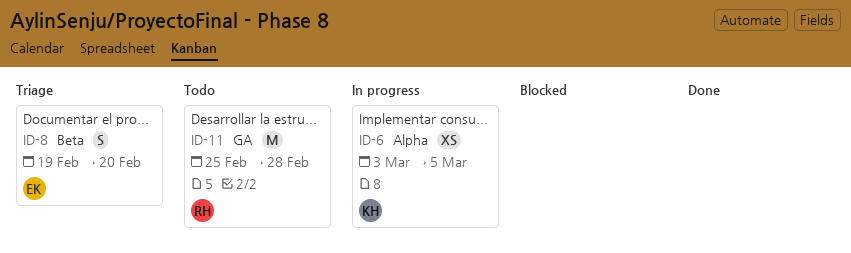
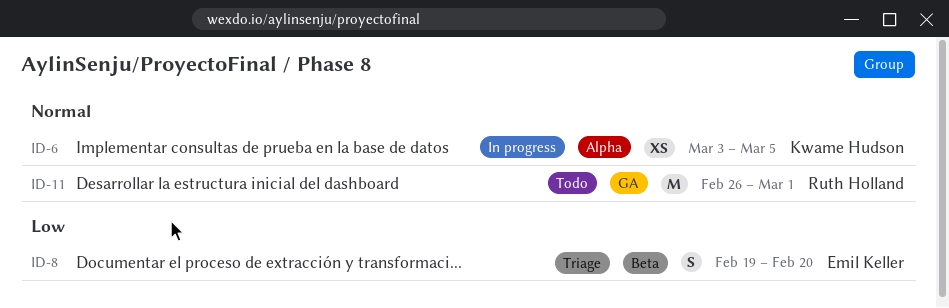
ID-11, start: Feb 25 -> Feb 26
ID-11, due: Feb 28 -> Mar 1

